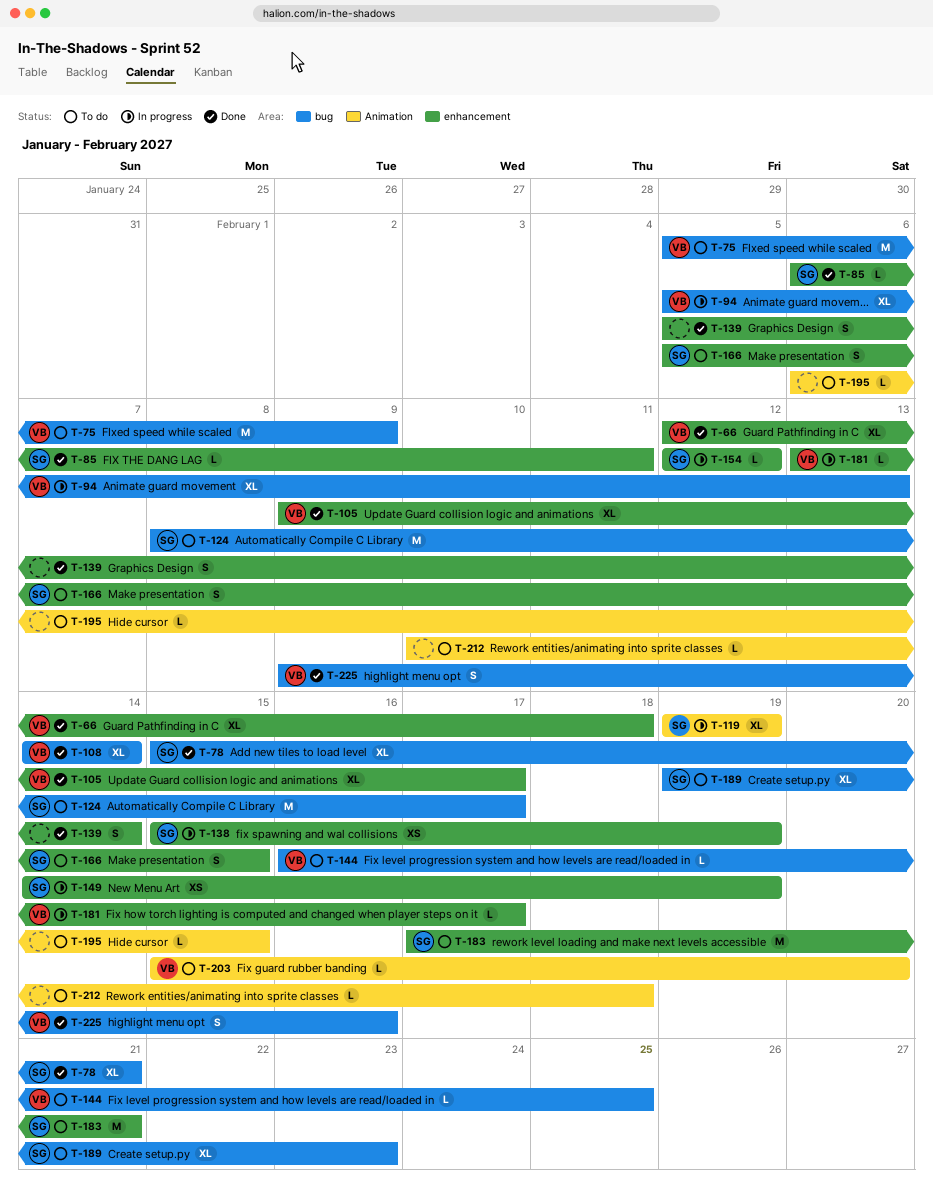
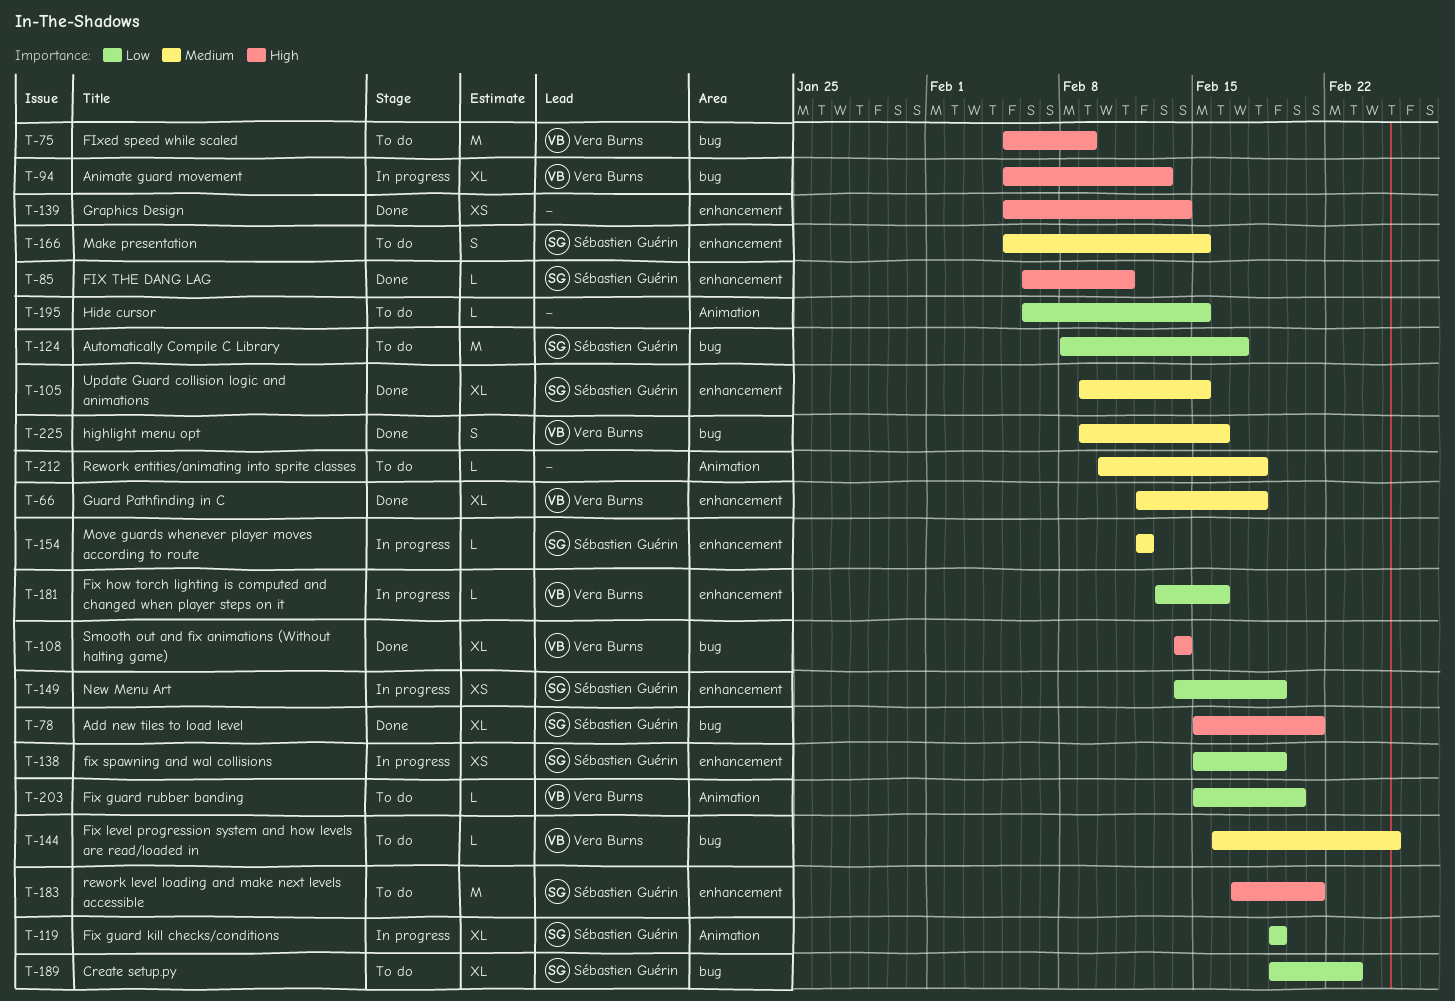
T-105, owner: Vera Burns -> Sébastien Guérin
T-105, due: Feb 17 -> Feb 15
T-139, estimate: S -> XS
T-181, due: Feb 17 -> Feb 16

